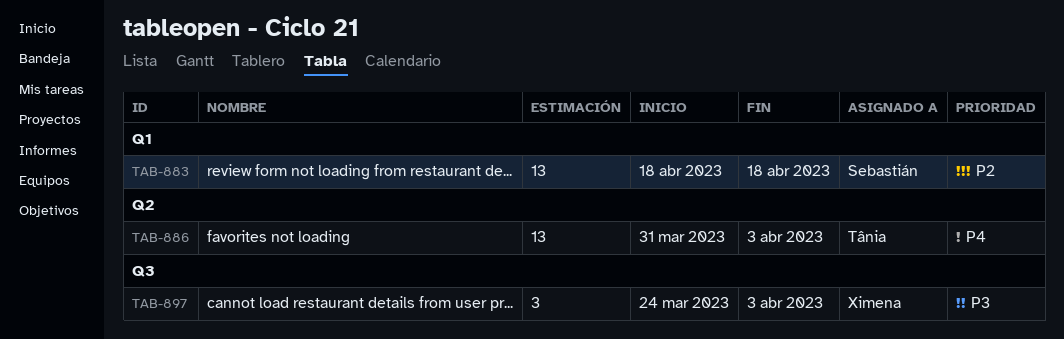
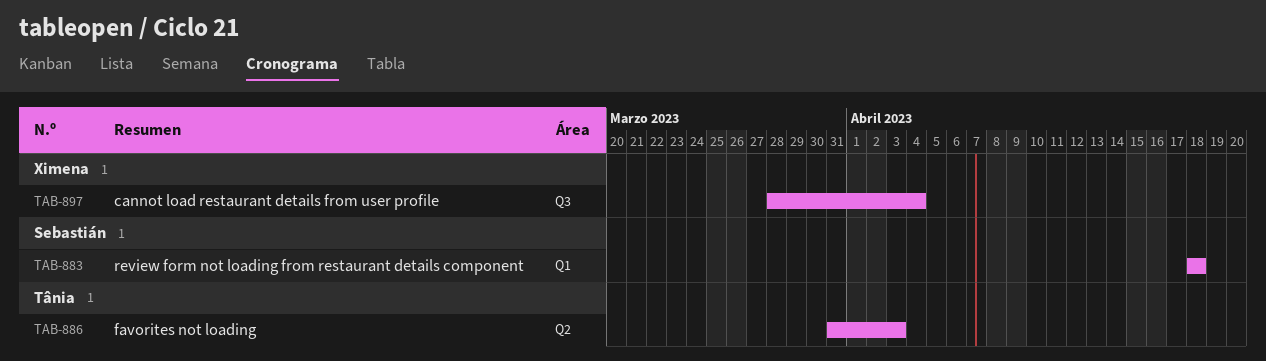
TAB-897, start: Mar 24 -> Mar 28
TAB-897, due: Apr 3 -> Apr 4

